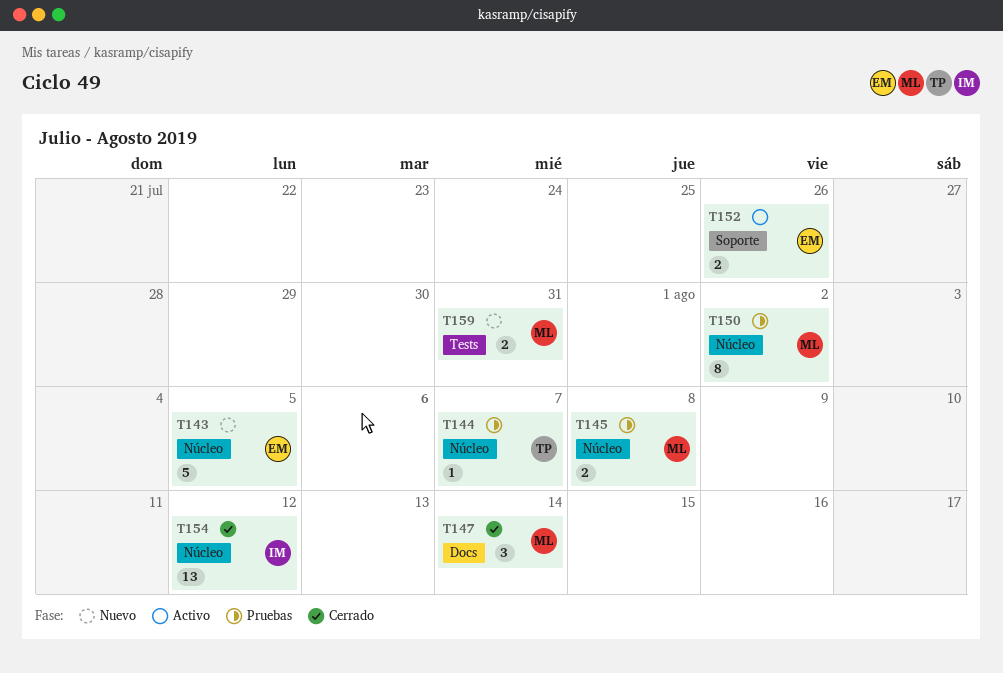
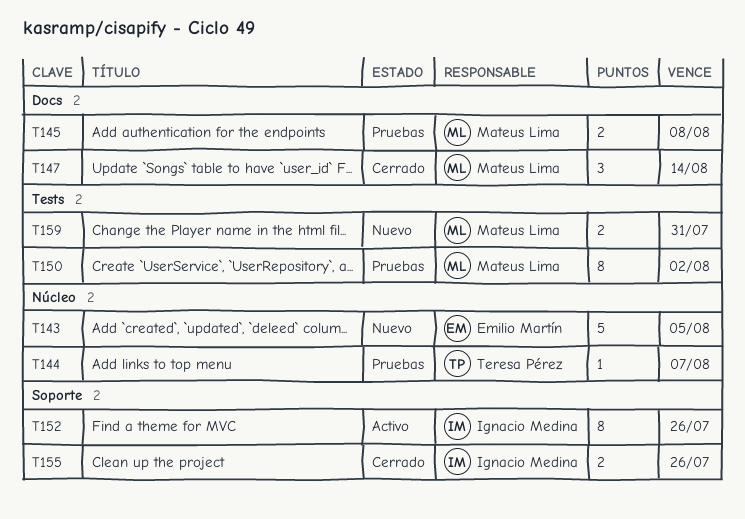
T145, label: Núcleo -> Docs
T150, label: Núcleo -> Tests
T152, owner: Emilio Martín -> Ignacio Medina
T152, estimate: 2 -> 8
T154: present -> none
T155: none -> present

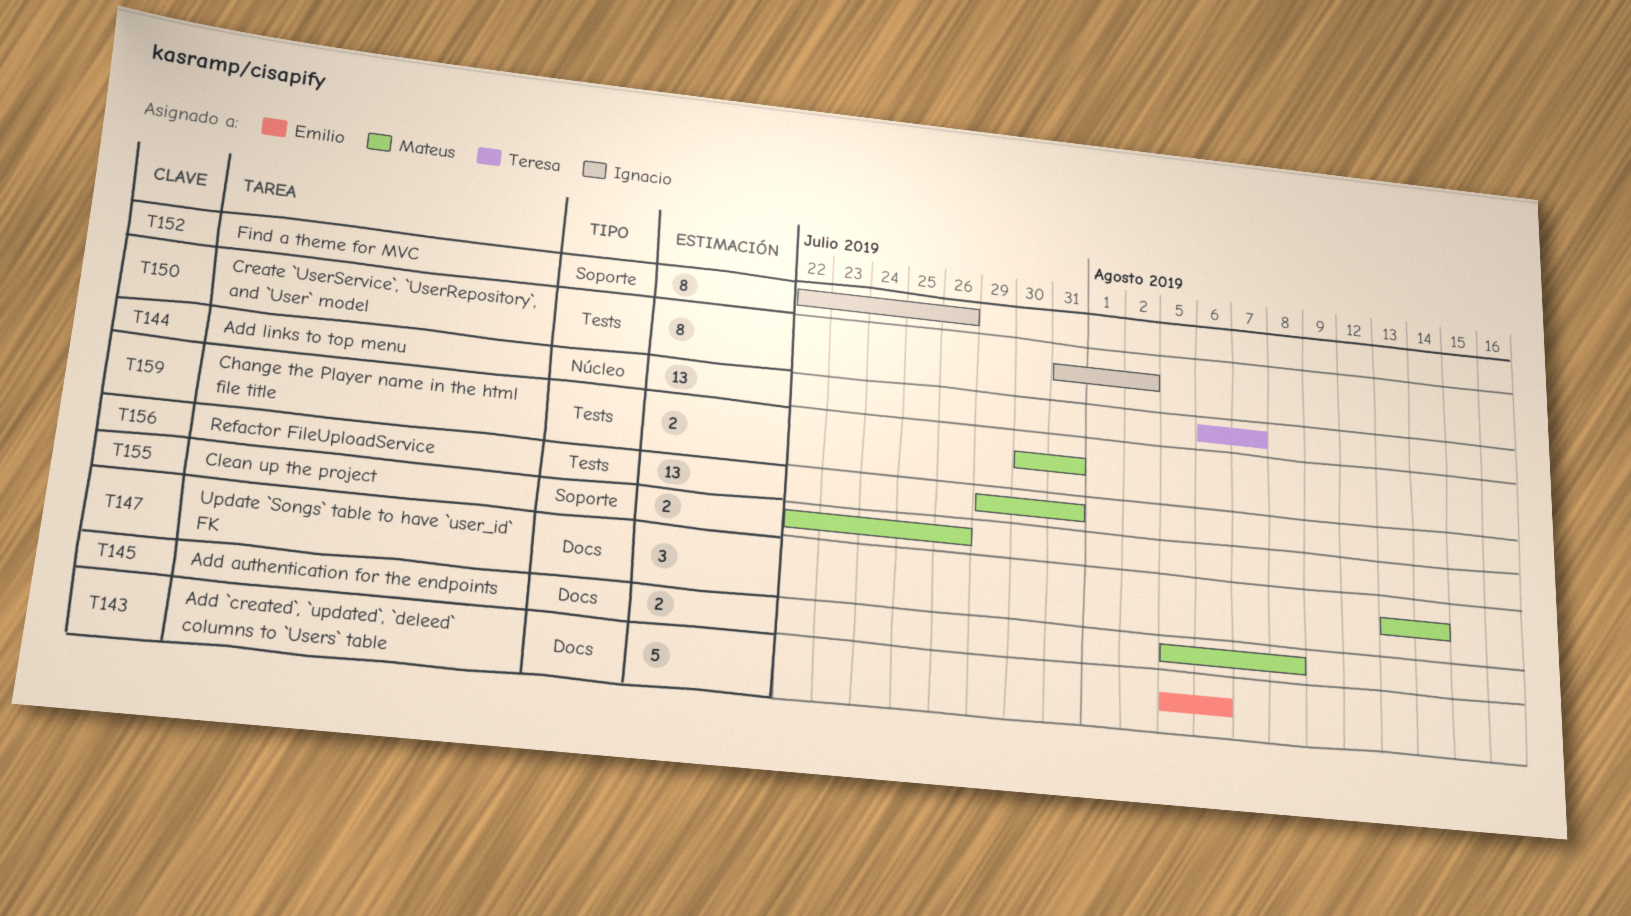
T143, label: Núcleo -> Docs
T143, due: Aug 5 -> Aug 6
T144, estimate: 1 -> 13
T150, owner: Mateus Lima -> Ignacio Medina
T155, owner: Ignacio Medina -> Mateus Lima
T156: none -> present

